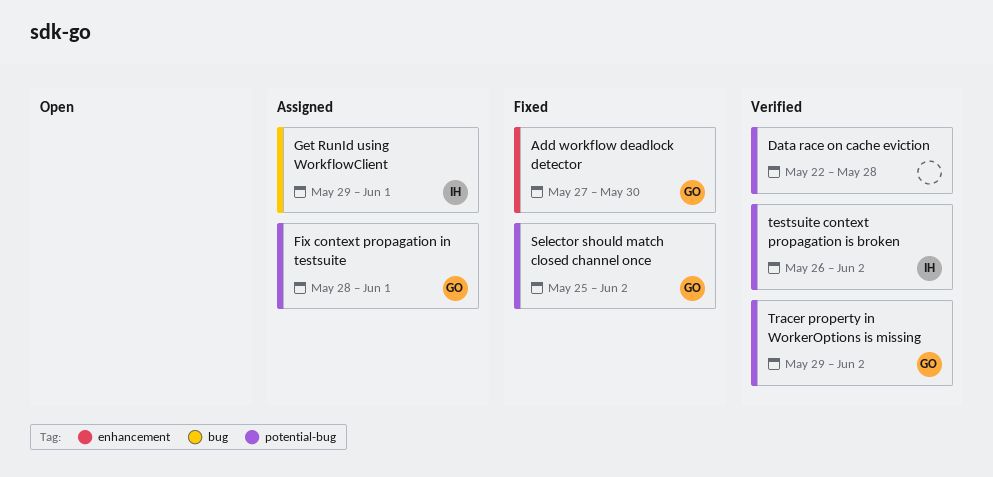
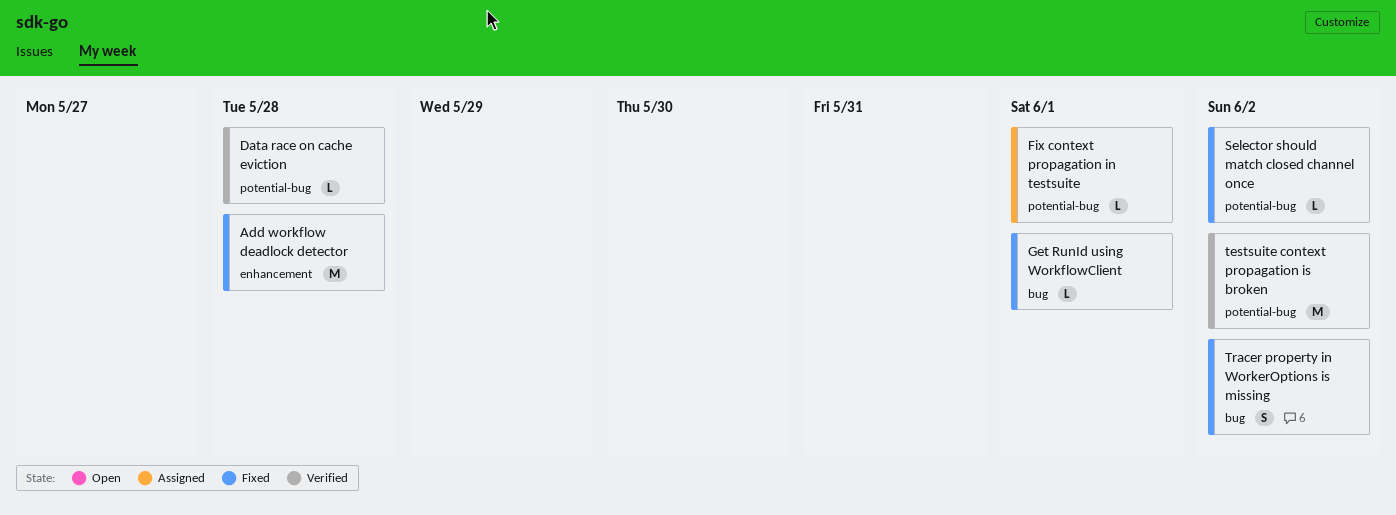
Add workflow deadlock detector, due: May 30 -> May 28
Get RunId using WorkflowClient, status: Assigned -> Fixed
Tracer property in WorkerOptions is missing, status: Verified -> Fixed
Tracer property in WorkerOptions is missing, label: potential-bug -> bug

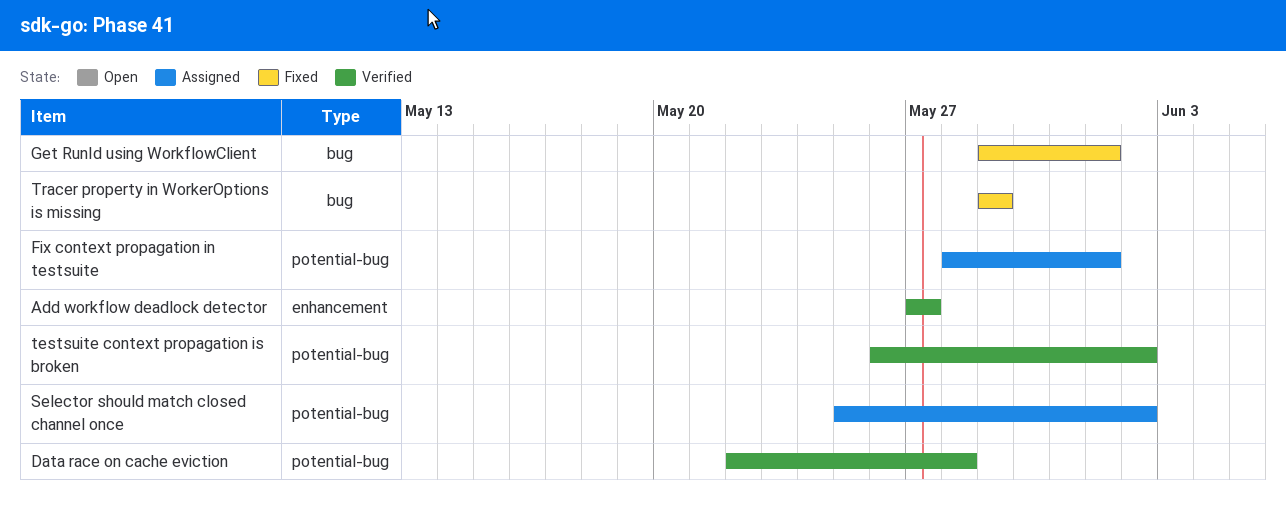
Add workflow deadlock detector, status: Fixed -> Verified
Add workflow deadlock detector, due: May 28 -> May 27
Selector should match closed channel once, status: Fixed -> Assigned
Tracer property in WorkerOptions is missing, due: Jun 2 -> May 29

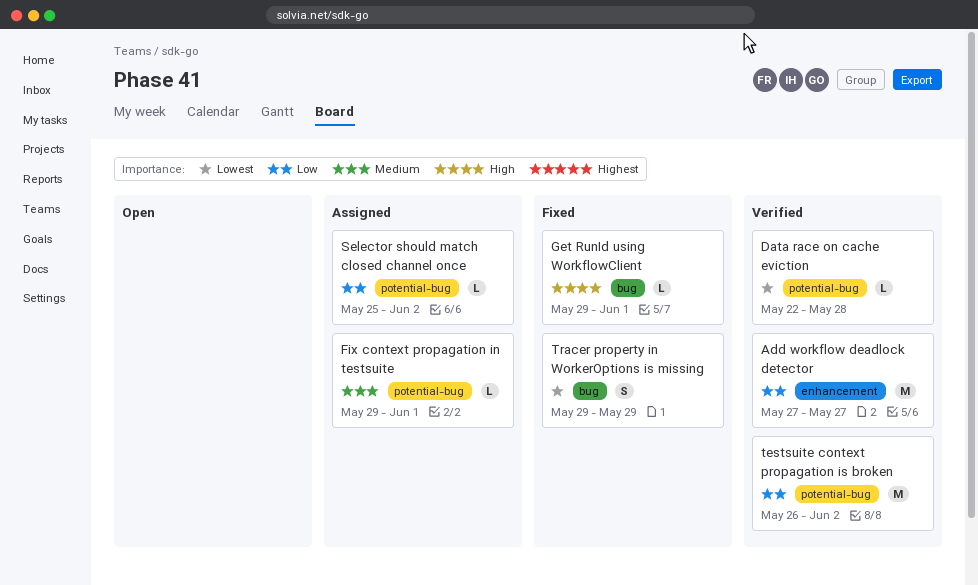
Fix context propagation in testsuite, start: May 28 -> May 29

